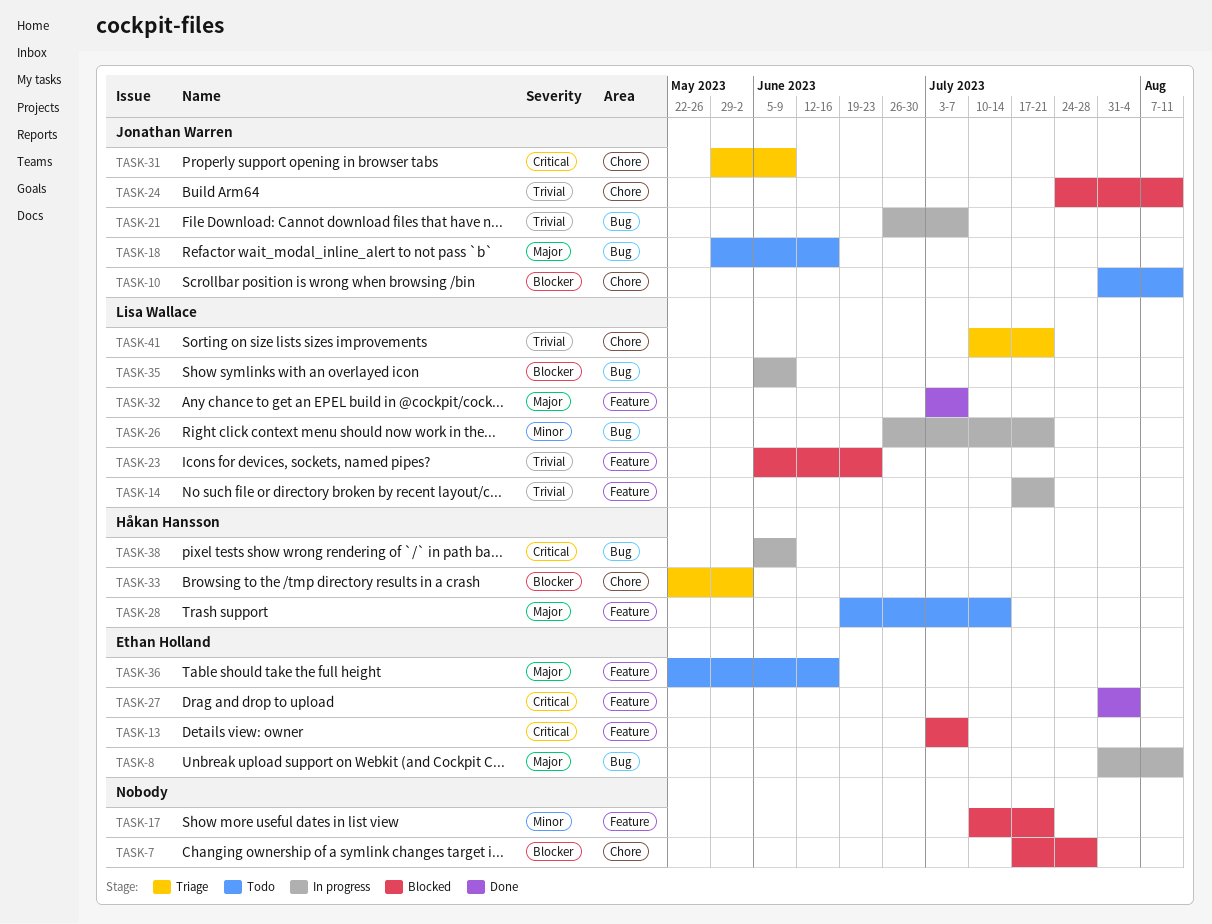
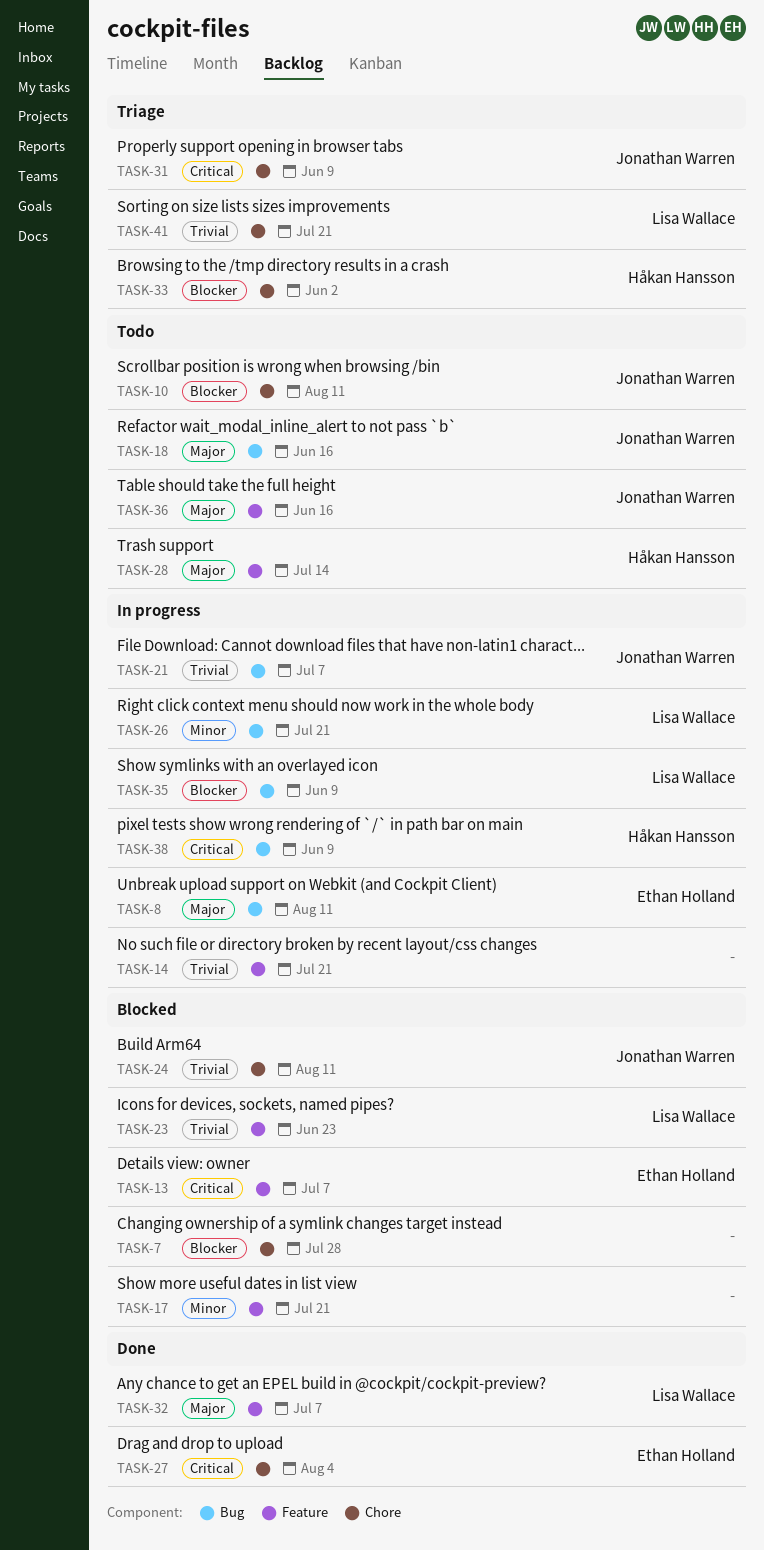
TASK-14, owner: Lisa Wallace -> none
TASK-27, label: Feature -> Chore
TASK-36, owner: Ethan Holland -> Jonathan Warren

